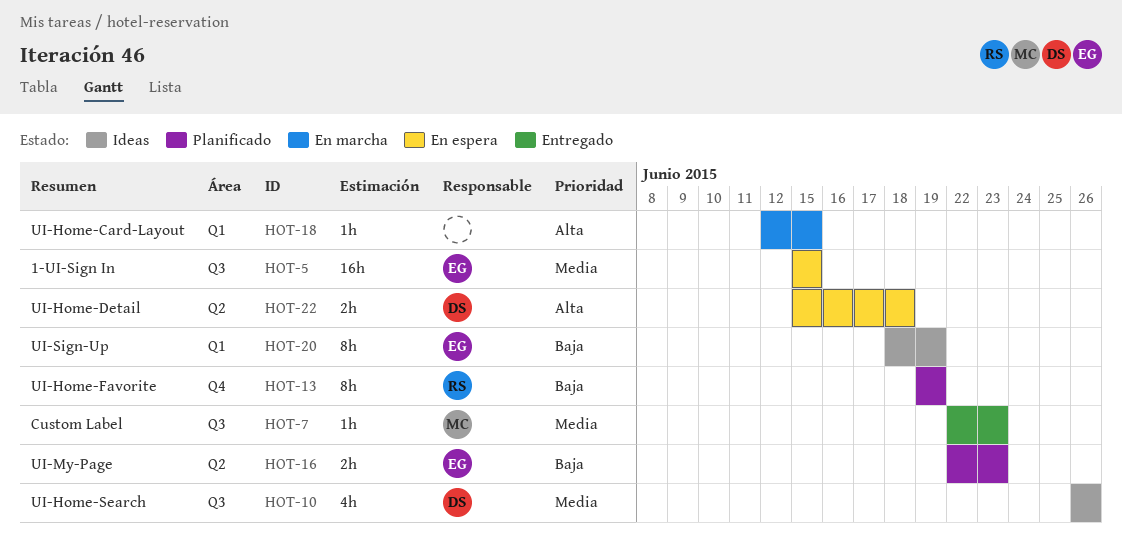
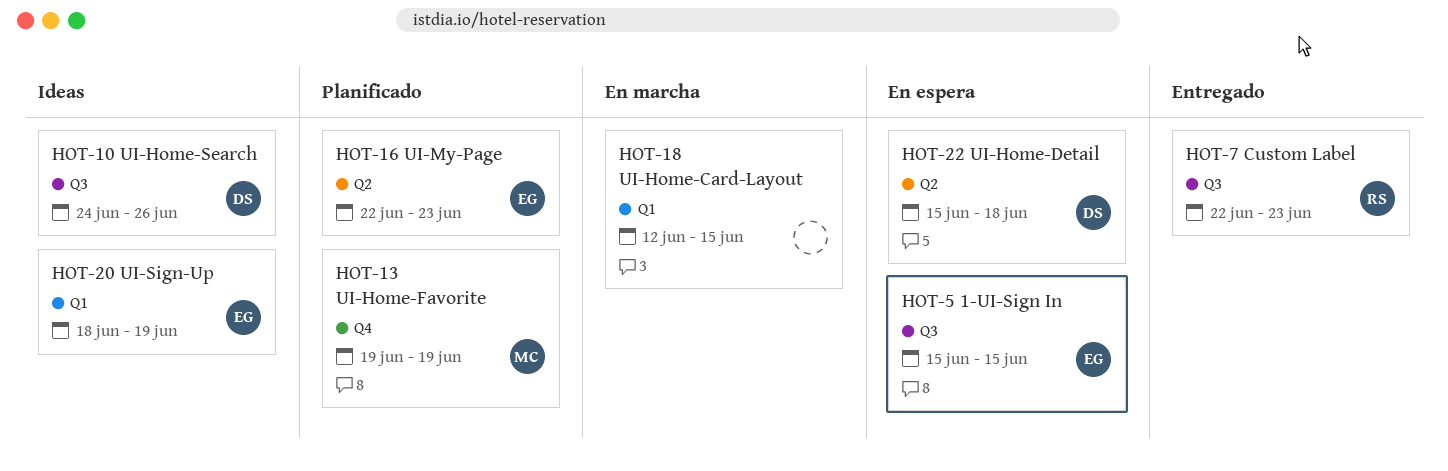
HOT-7, owner: MC -> RS
HOT-10, start: Jun 26 -> Jun 24
HOT-13, owner: RS -> MC

